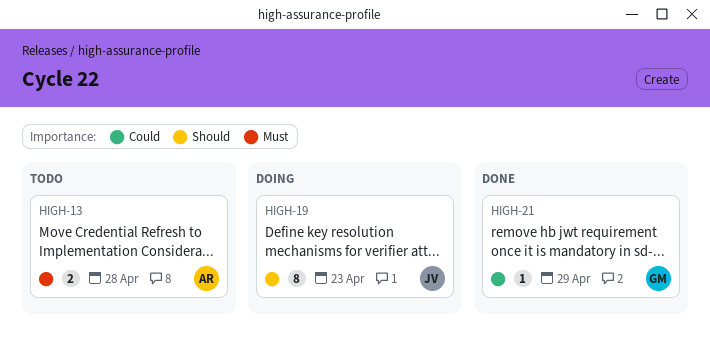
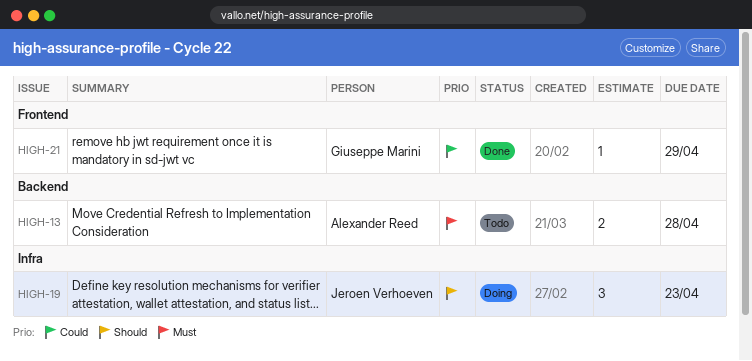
HIGH-19, estimate: 8 -> 3

